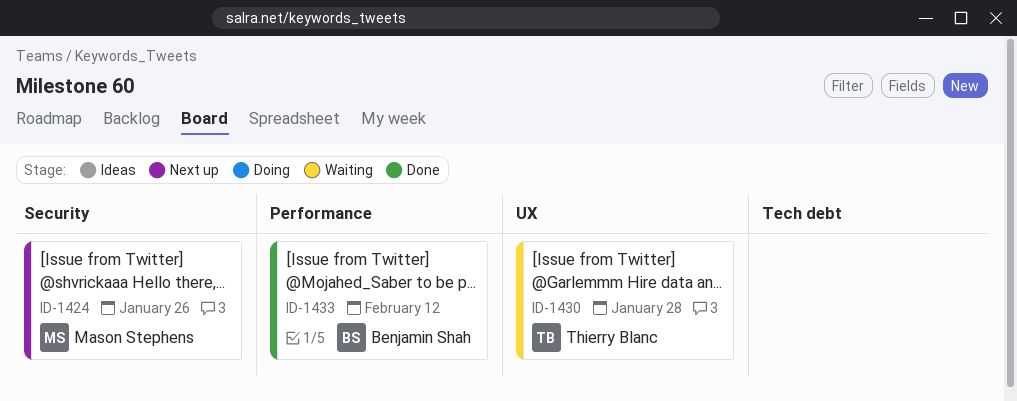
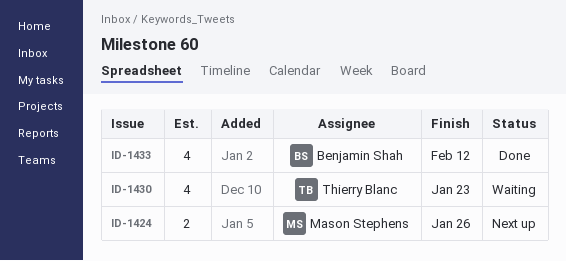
ID-1430, due: Jan 28 -> Jan 23

